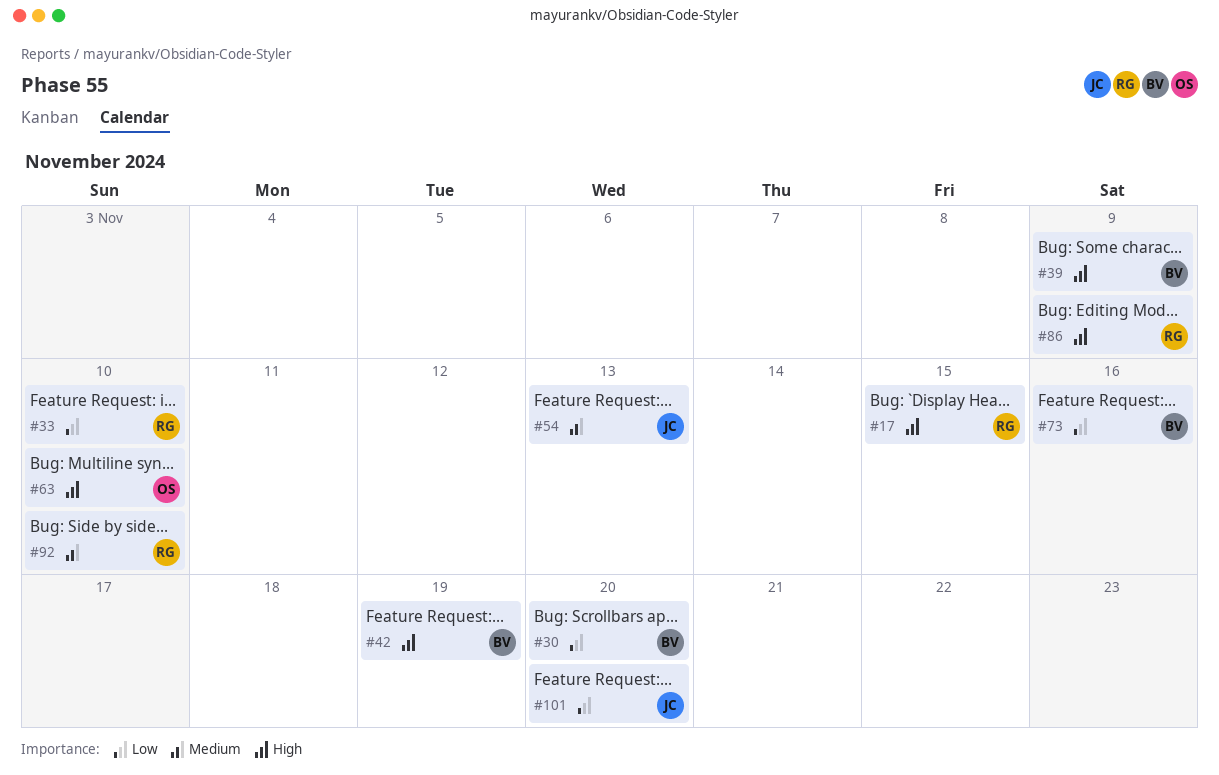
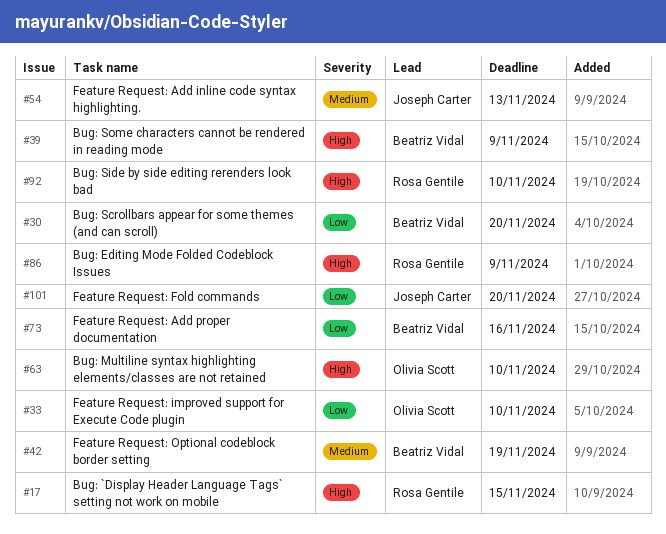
#33, owner: Rosa Gentile -> Olivia Scott
#42, priority: High -> Medium
#92, priority: Medium -> High

